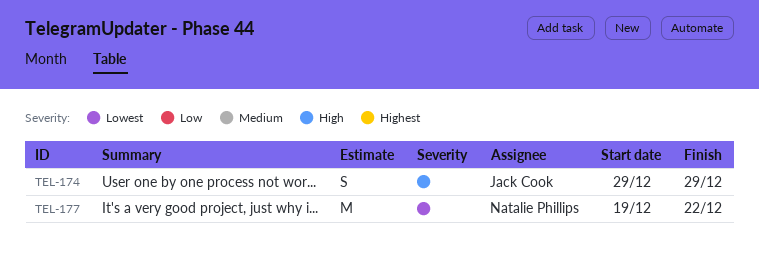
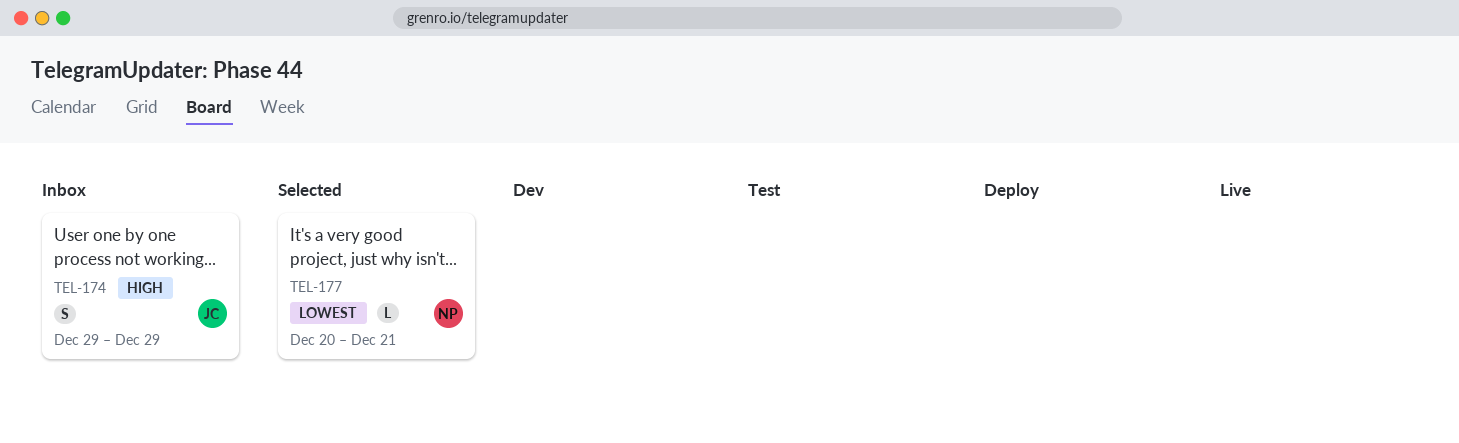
TEL-177, estimate: M -> L
TEL-177, start: Dec 19 -> Dec 20
TEL-177, due: Dec 22 -> Dec 21

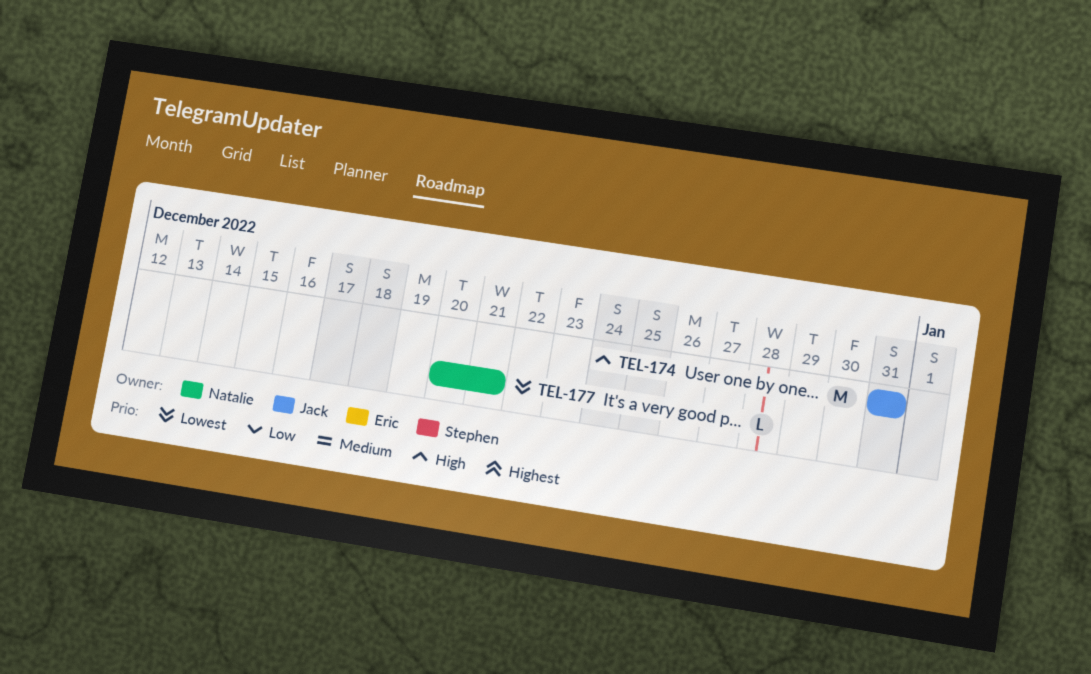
TEL-174, estimate: S -> M
TEL-174, start: Dec 29 -> Dec 31
TEL-174, due: Dec 29 -> Dec 31

